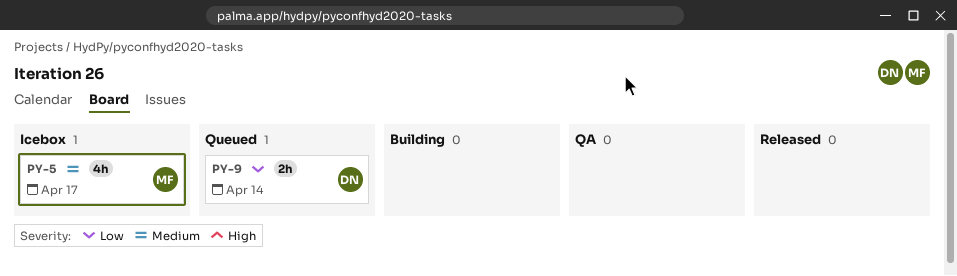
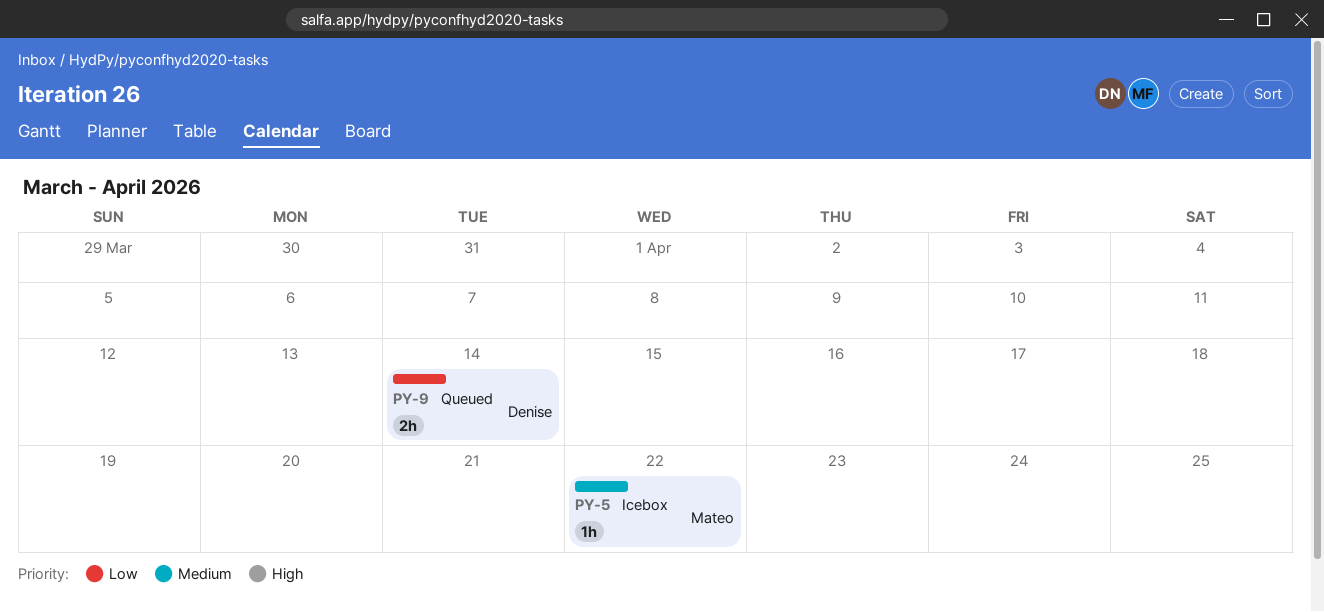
PY-5, estimate: 4h -> 1h
PY-5, due: Apr 17 -> Apr 22

